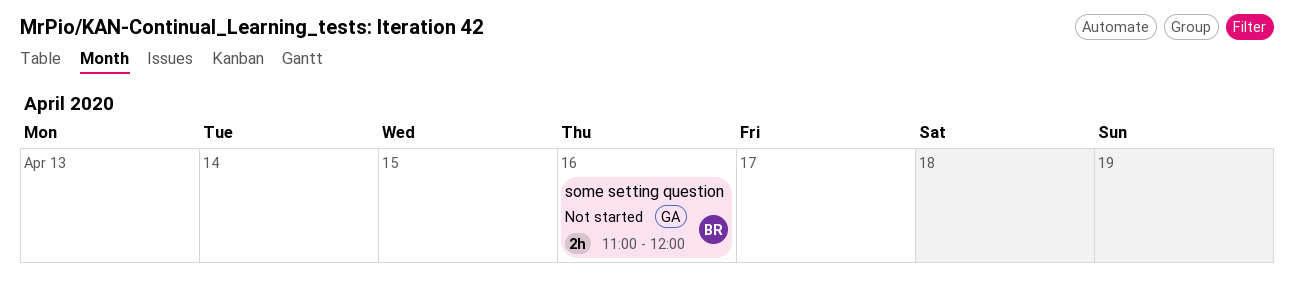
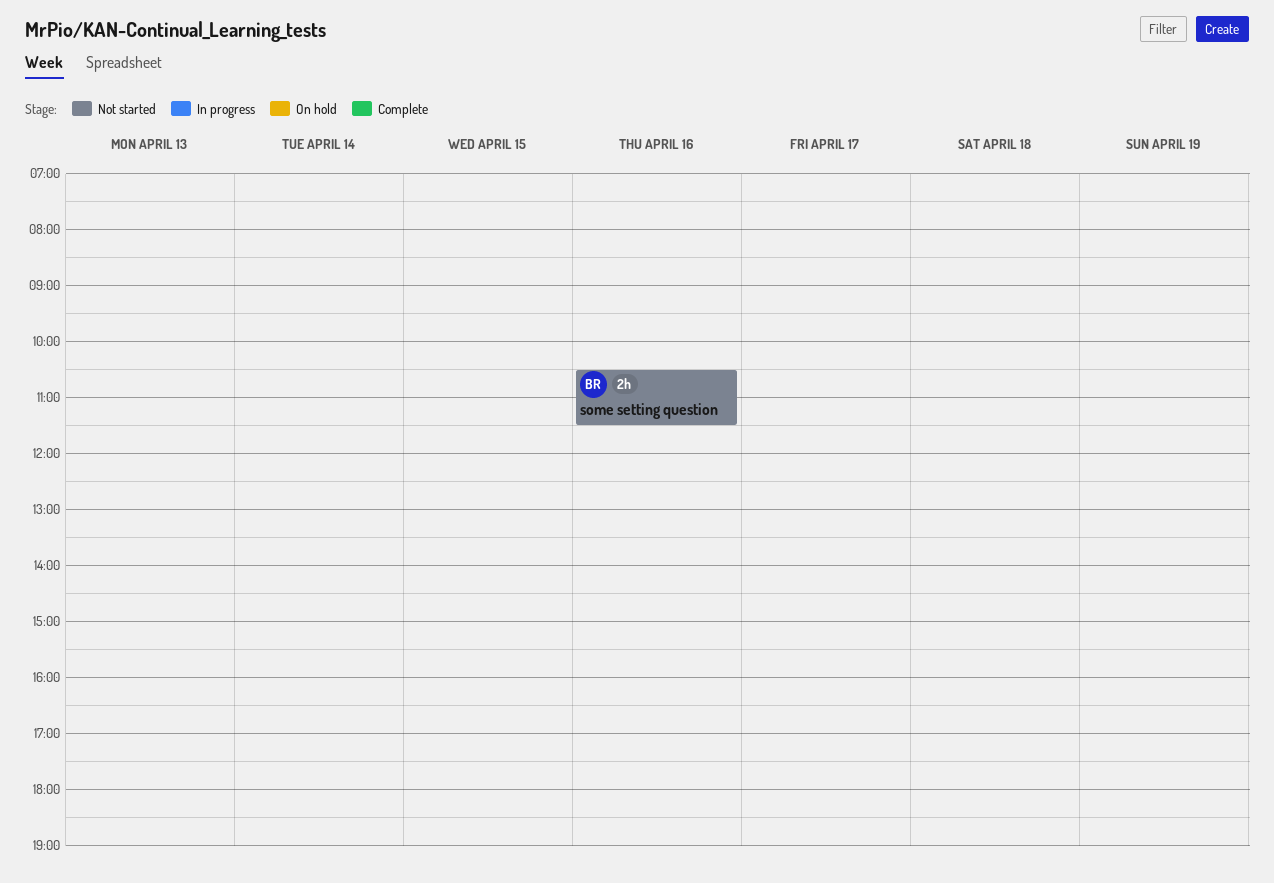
some setting question, begins: 11:00 -> 10:30
some setting question, ends: 12:00 -> 11:30

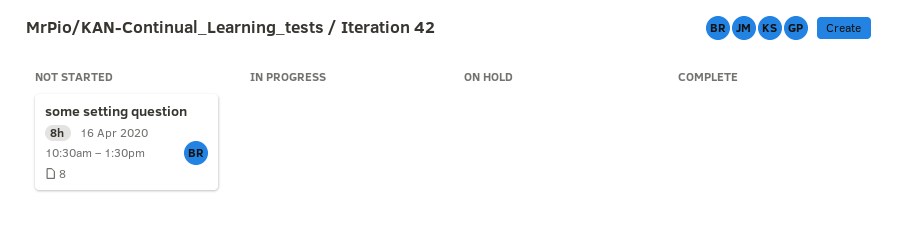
some setting question, estimate: 2h -> 8h
some setting question, ends: 11:30 -> 13:30

